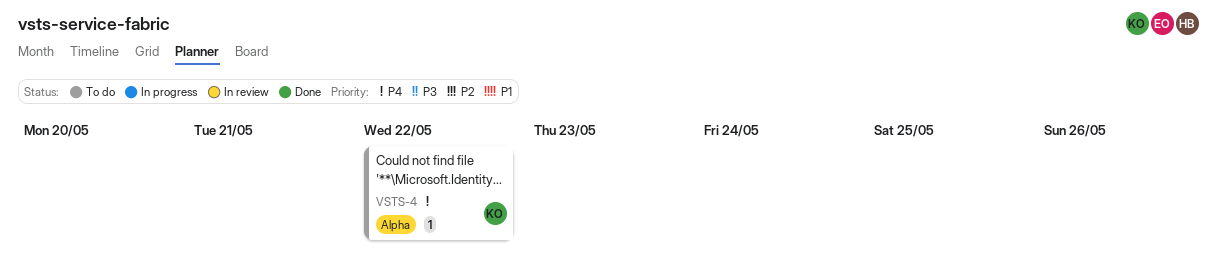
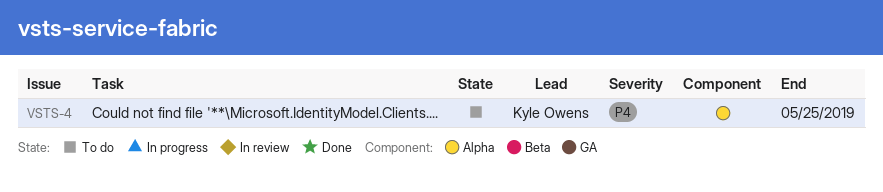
VSTS-4, due: May 22 -> May 25

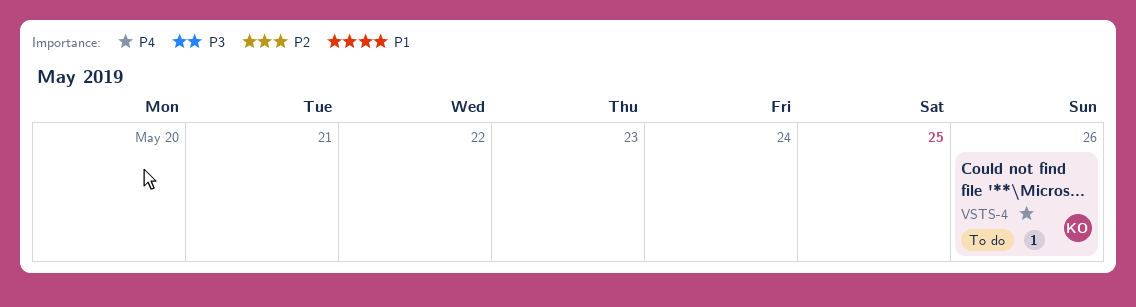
VSTS-4, due: May 25 -> May 26

